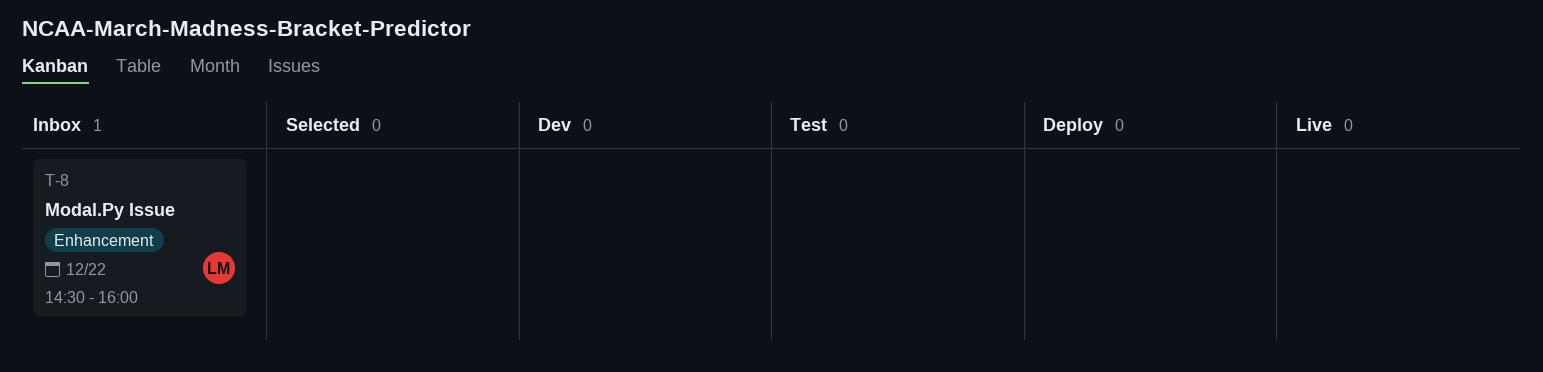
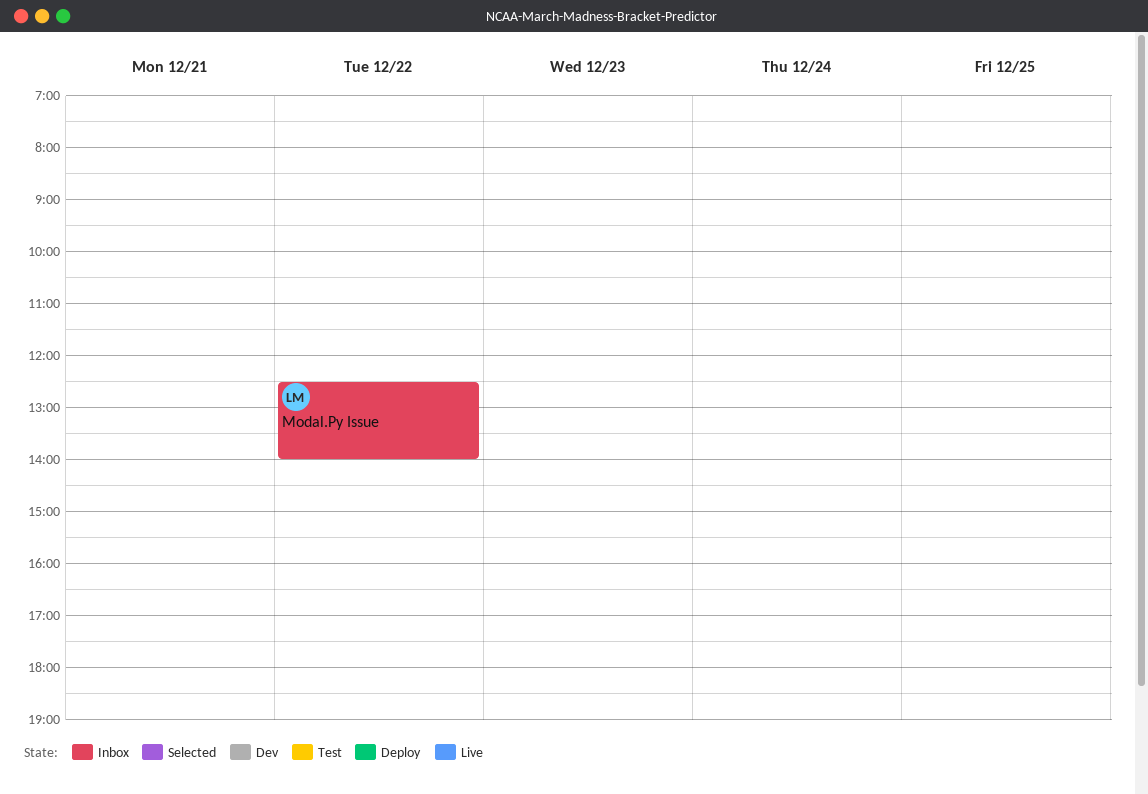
Modal.Py Issue, begins: 14:30 -> 12:30
Modal.Py Issue, ends: 16:00 -> 14:00

